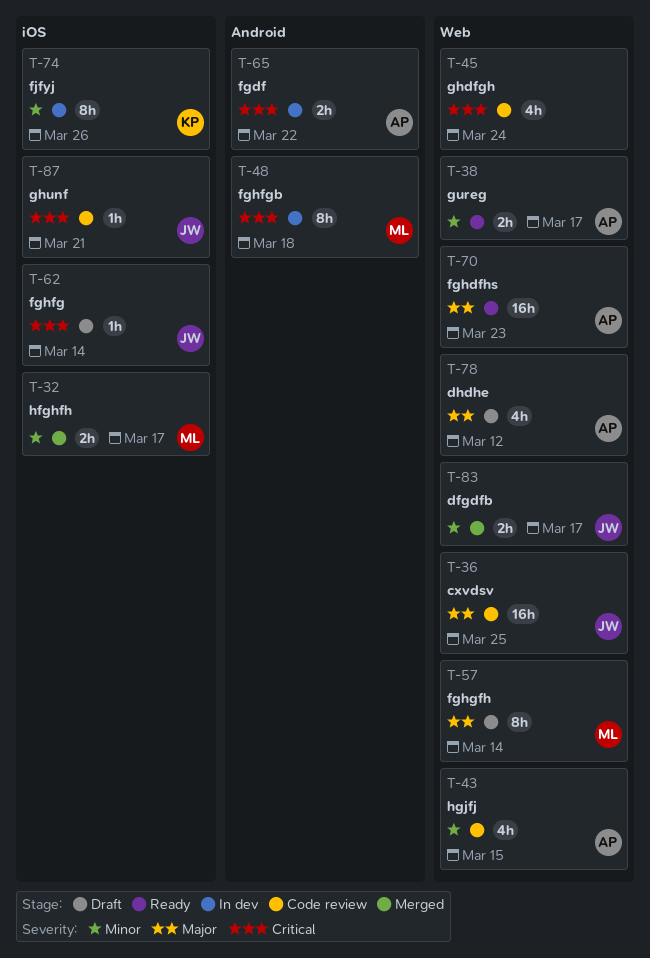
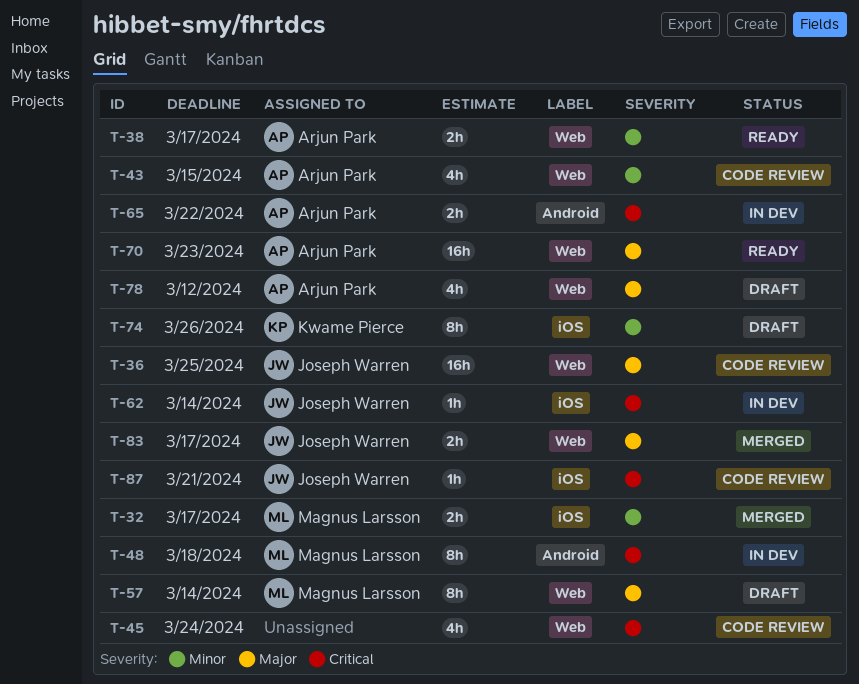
T-62, status: Draft -> In dev
T-74, status: In dev -> Draft
T-83, priority: Minor -> Major

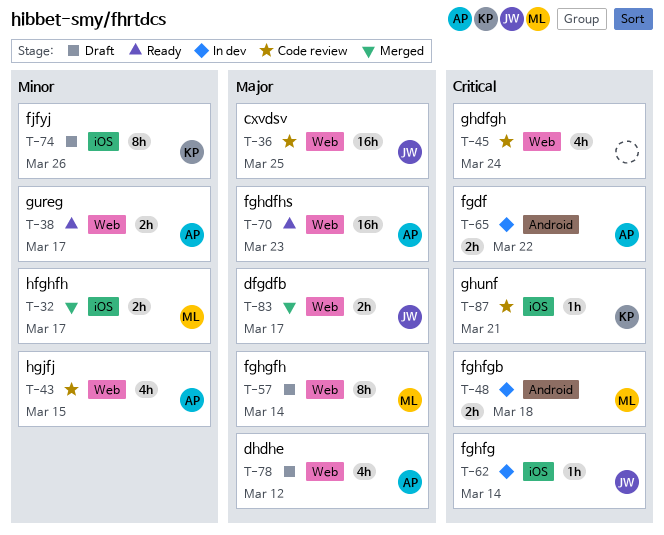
T-48, estimate: 8h -> 2h
T-87, owner: Joseph Warren -> Kwame Pierce

